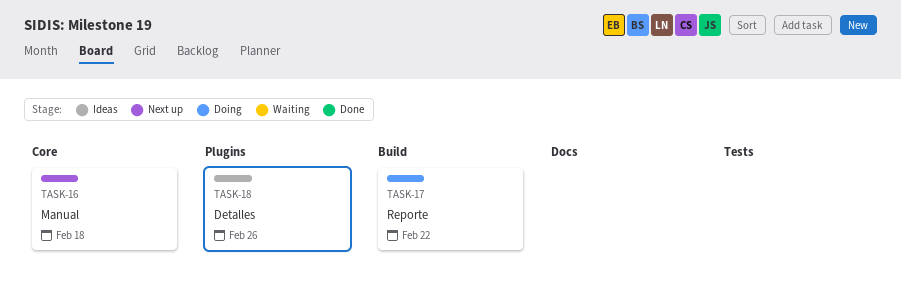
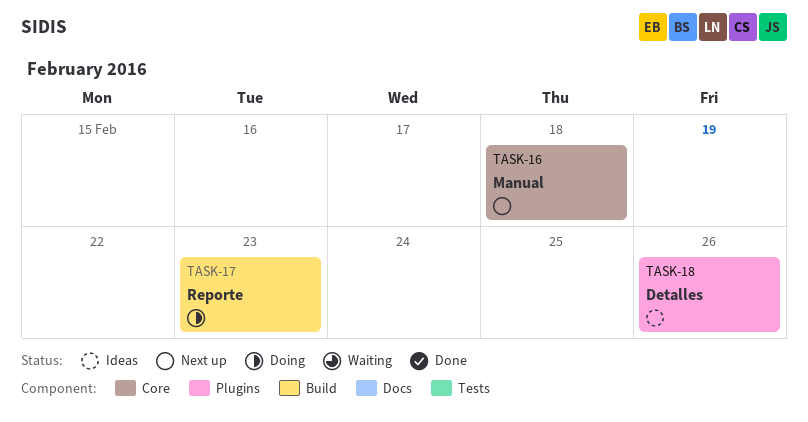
TASK-17, due: Feb 22 -> Feb 23

